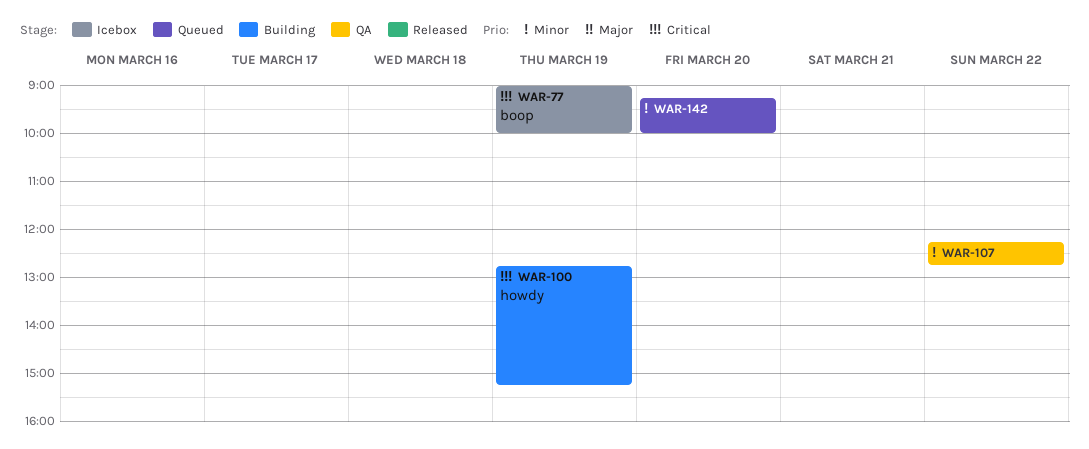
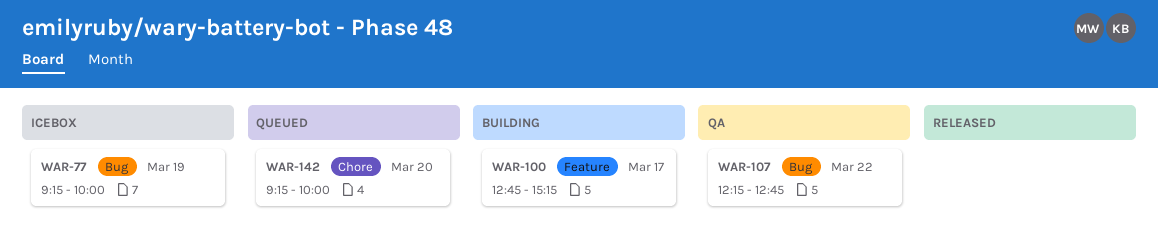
WAR-77, begins: 09:00 -> 09:15
WAR-100, day: Mar 19 -> Mar 17

